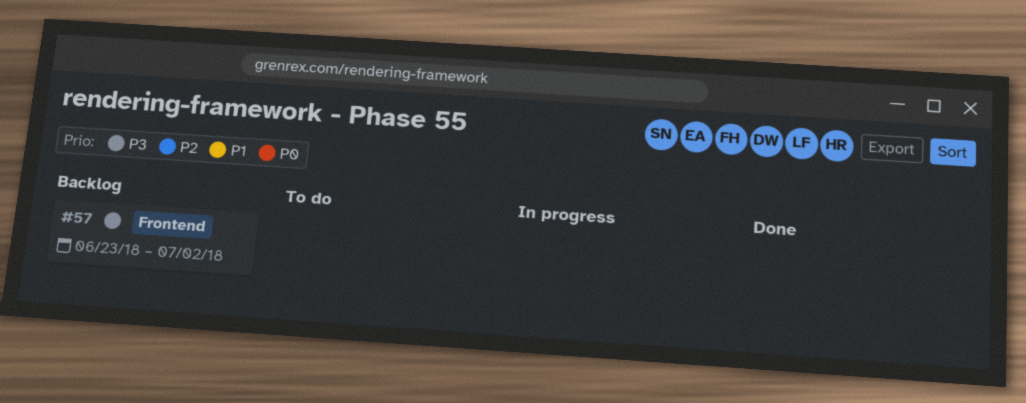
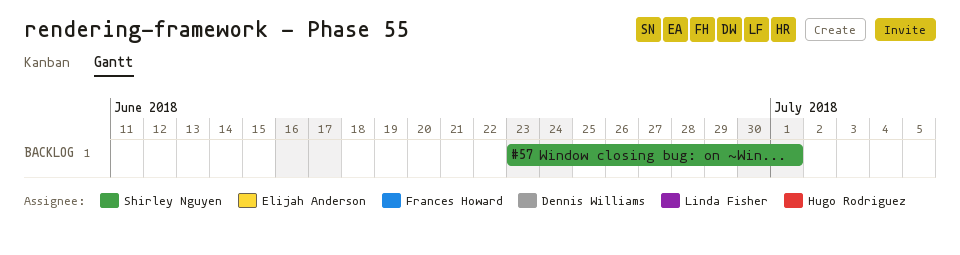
#57, due: Jul 2 -> Jul 1

